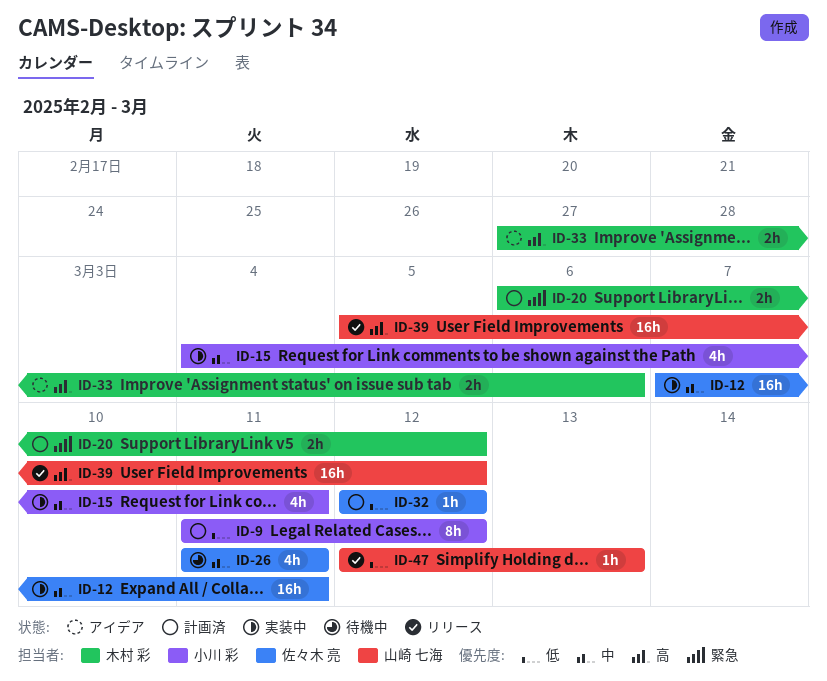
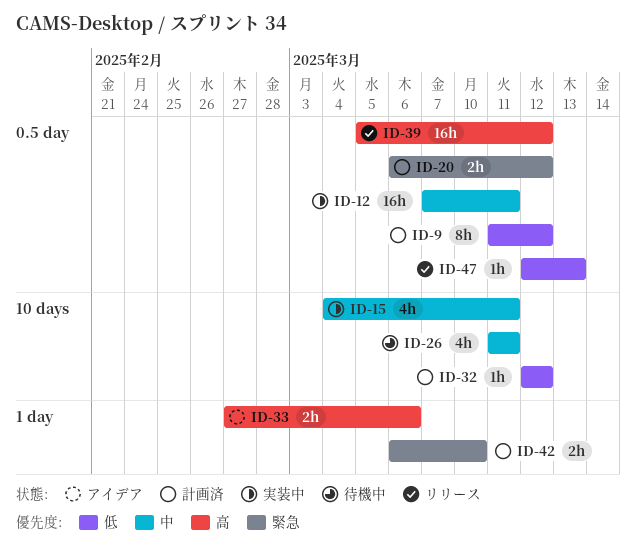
ID-42: none -> present

